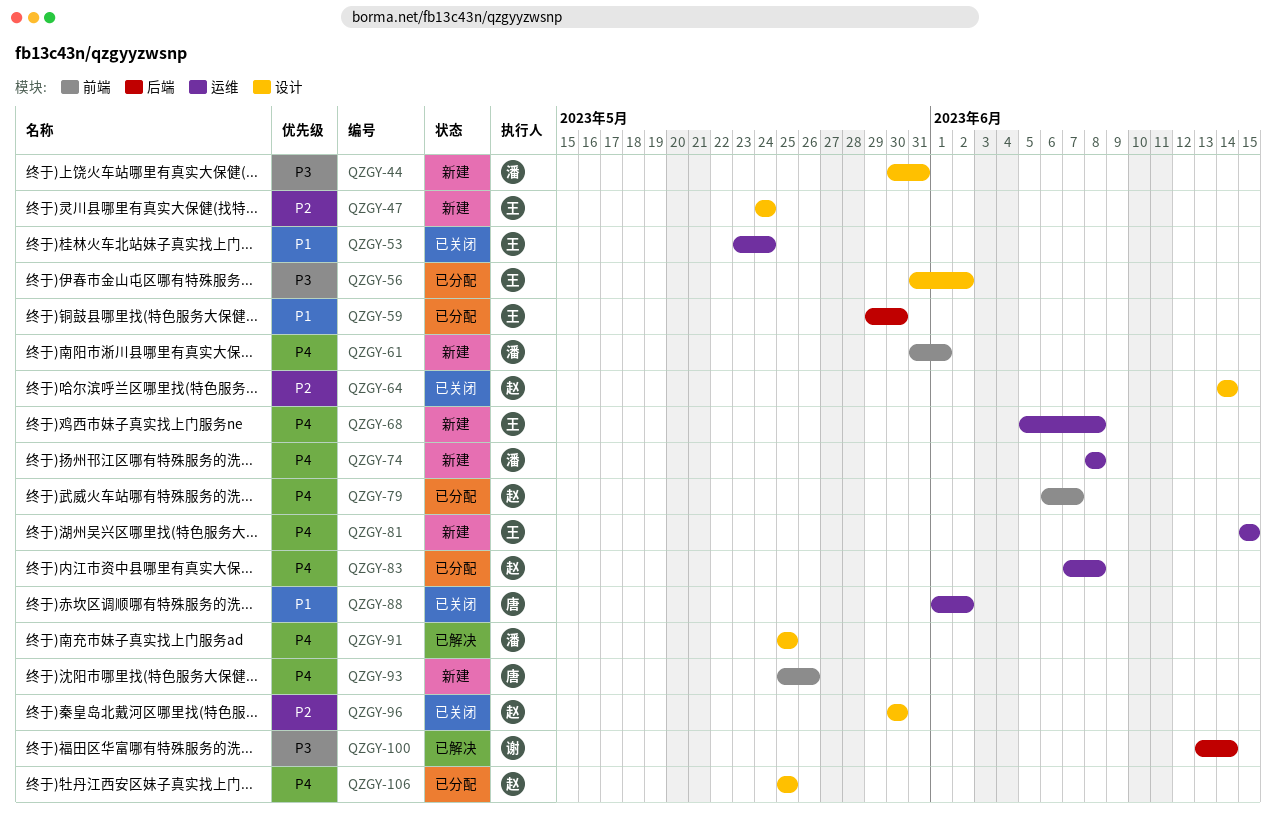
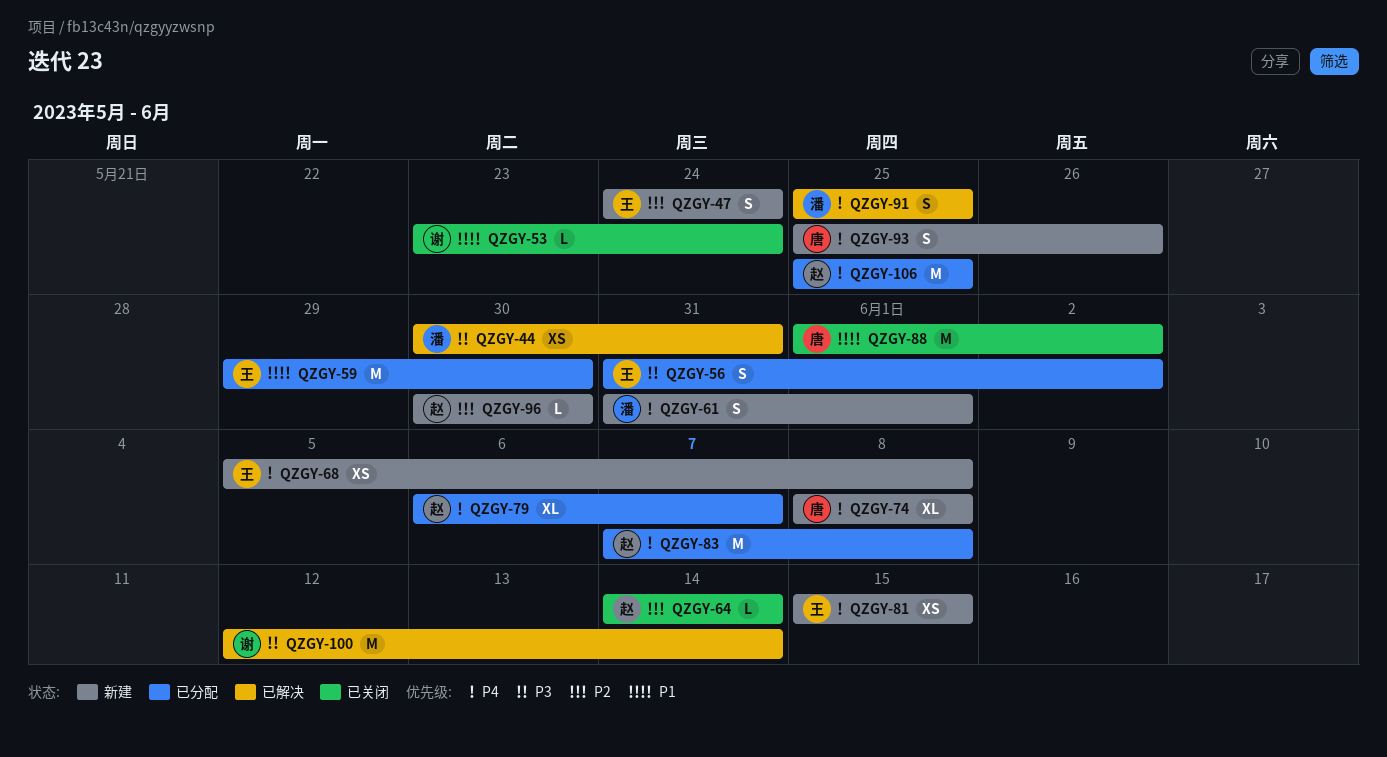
QZGY-44, status: 新建 -> 已解决
QZGY-53, owner: 王 -> 谢
QZGY-74, owner: 潘 -> 唐
QZGY-96, status: 已关闭 -> 新建
QZGY-100, start: Jun 13 -> Jun 12

